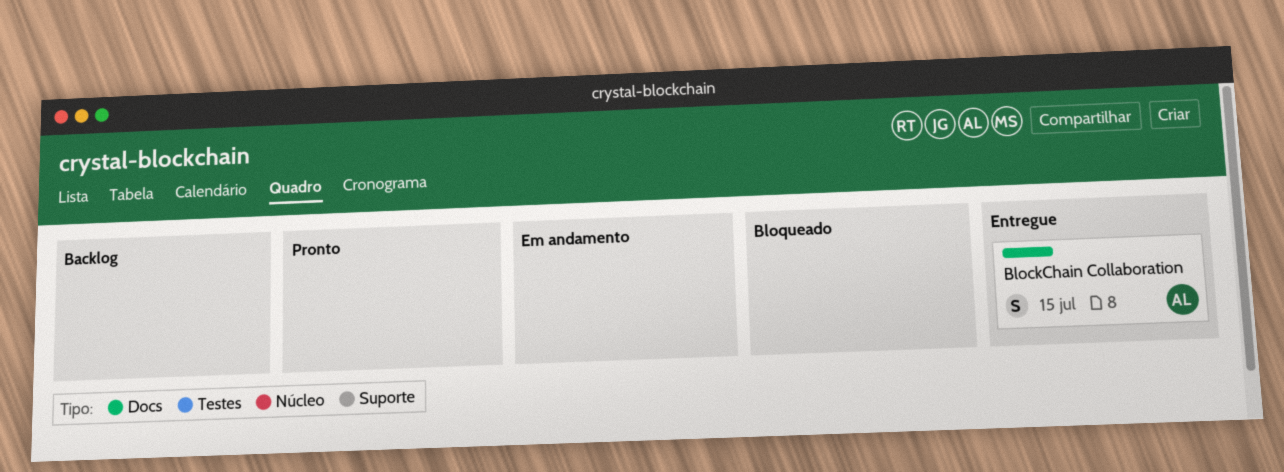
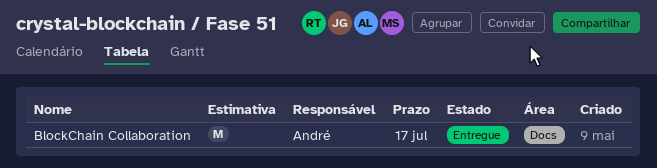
BlockChain Collaboration, estimate: S -> M
BlockChain Collaboration, due: Jul 15 -> Jul 17

